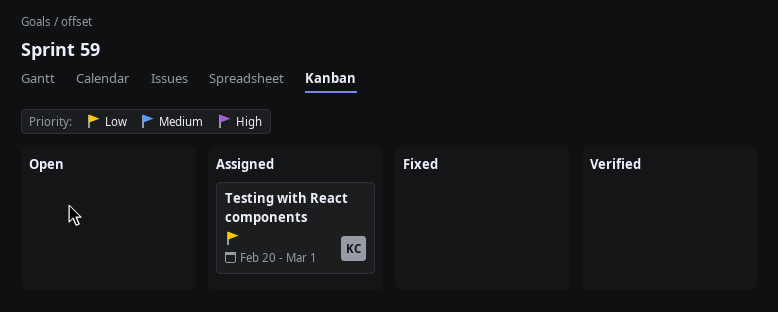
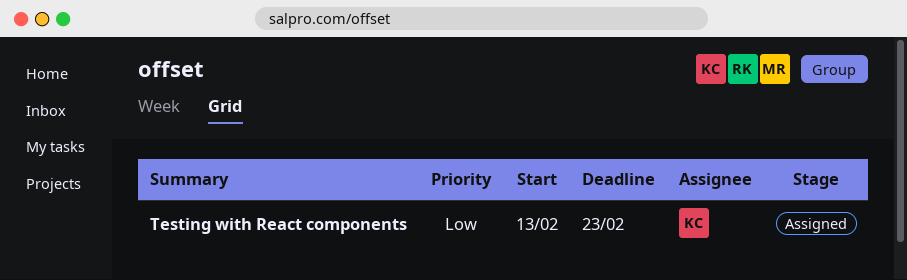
Testing with React components, start: Feb 20 -> Feb 13
Testing with React components, due: Mar 1 -> Feb 23

